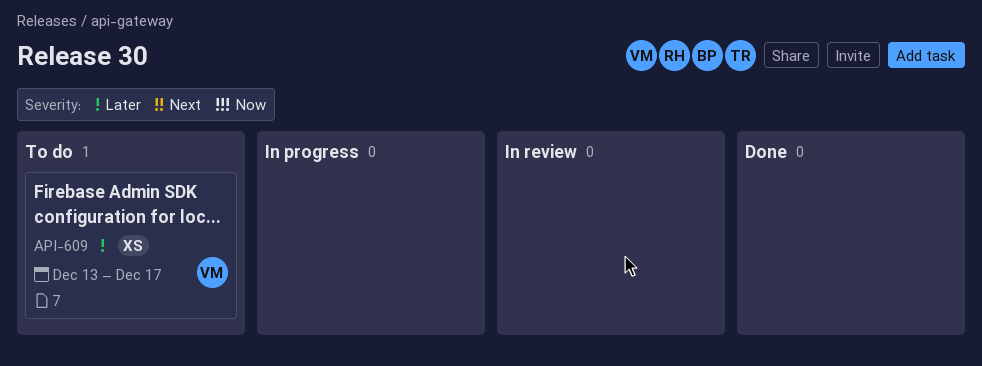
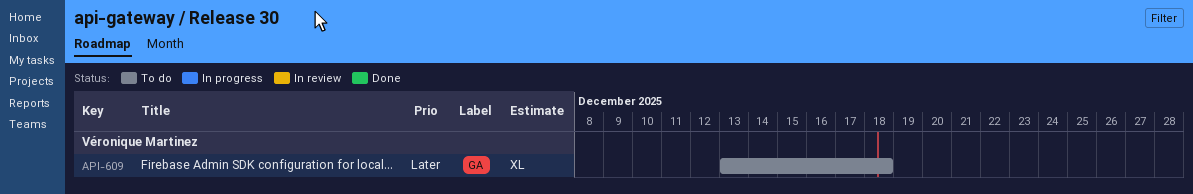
API-609, estimate: XS -> XL
API-609, due: Dec 17 -> Dec 18

